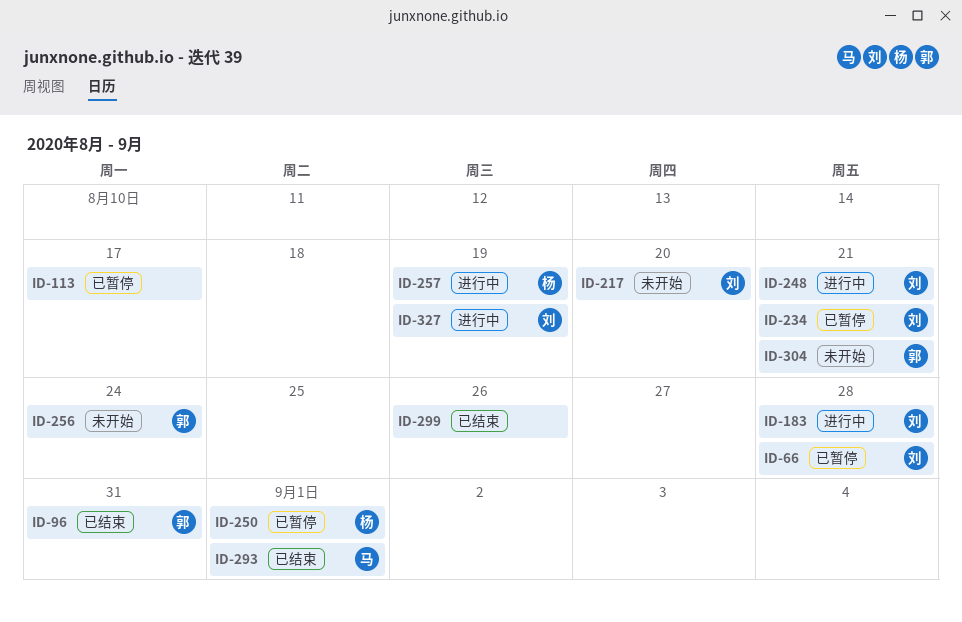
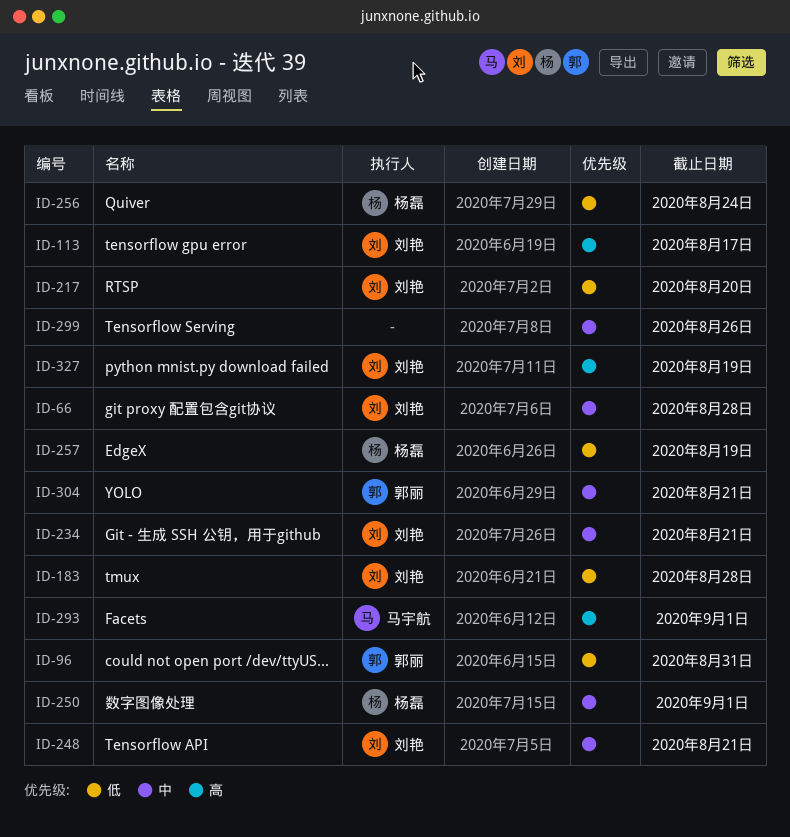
ID-113, owner: none -> 刘艳
ID-256, owner: 郭丽 -> 杨磊

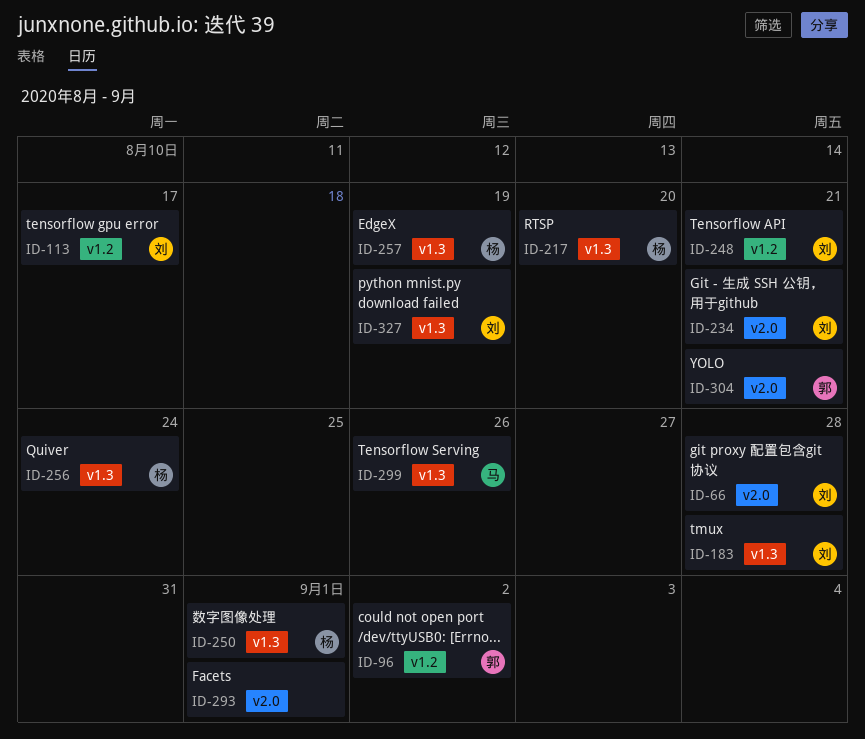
ID-96, due: Aug 31 -> Sep 2
ID-217, owner: 刘艳 -> 杨磊
ID-293, owner: 马宇航 -> none
ID-299, owner: none -> 马宇航

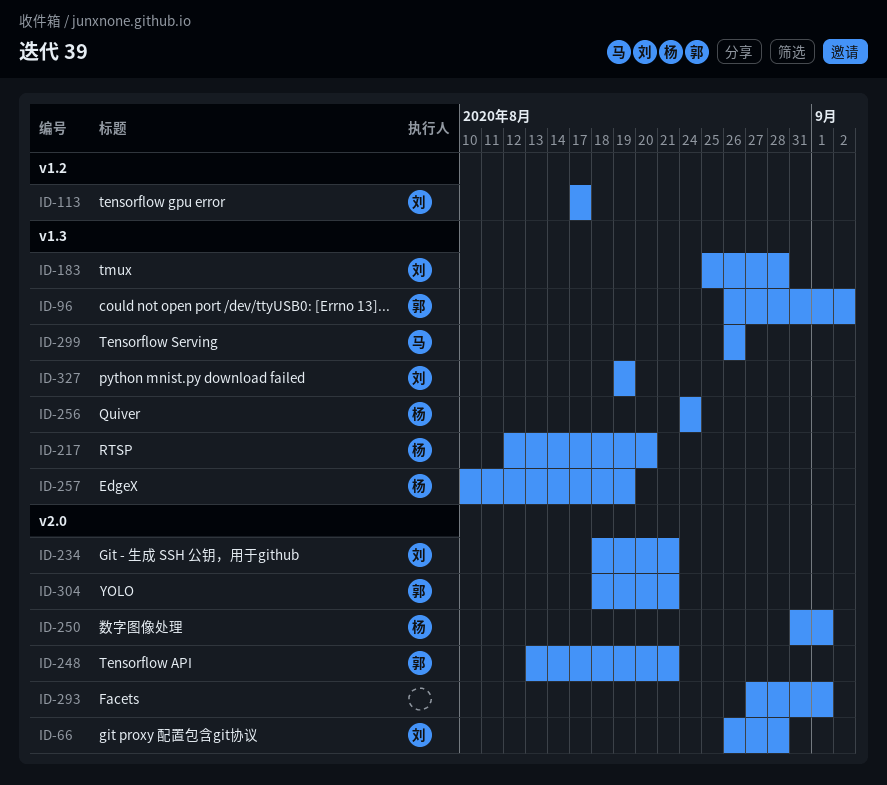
ID-96, label: v1.2 -> v1.3
ID-248, owner: 刘 -> 郭
ID-248, label: v1.2 -> v2.0
ID-250, label: v1.3 -> v2.0

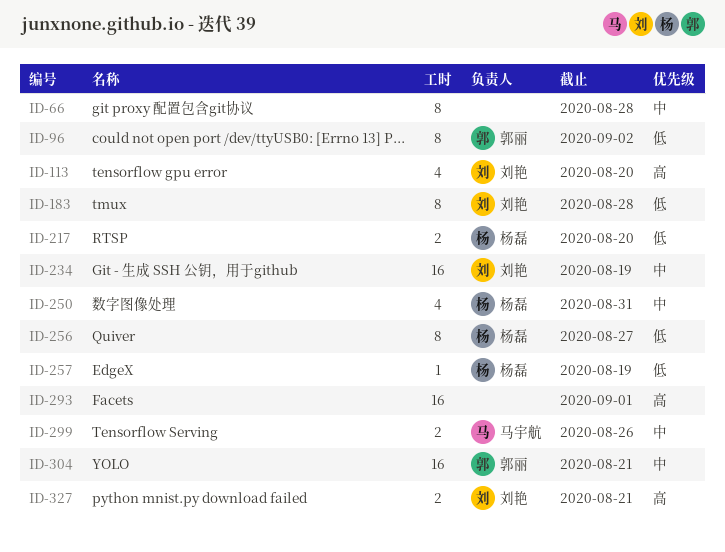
ID-66, owner: 刘艳 -> none
ID-113, due: Aug 17 -> Aug 20
ID-234, due: Aug 21 -> Aug 19
ID-248: present -> none
ID-250, due: Sep 1 -> Aug 31
ID-256, due: Aug 24 -> Aug 27
ID-327, due: Aug 19 -> Aug 21

